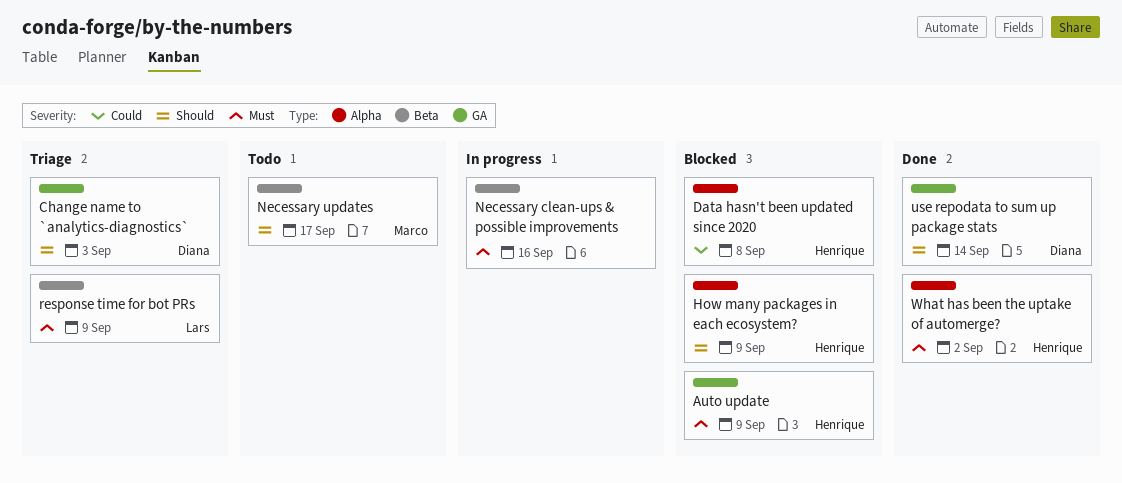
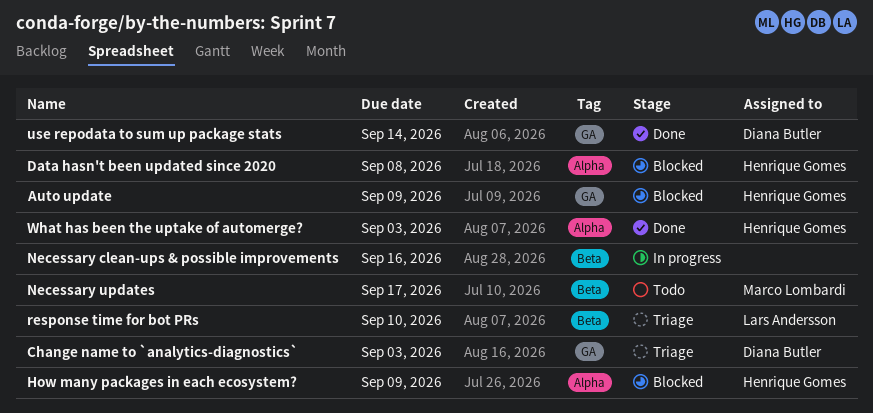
response time for bot PRs, due: Sep 9 -> Sep 10
What has been the uptake of automerge?, due: Sep 2 -> Sep 3

